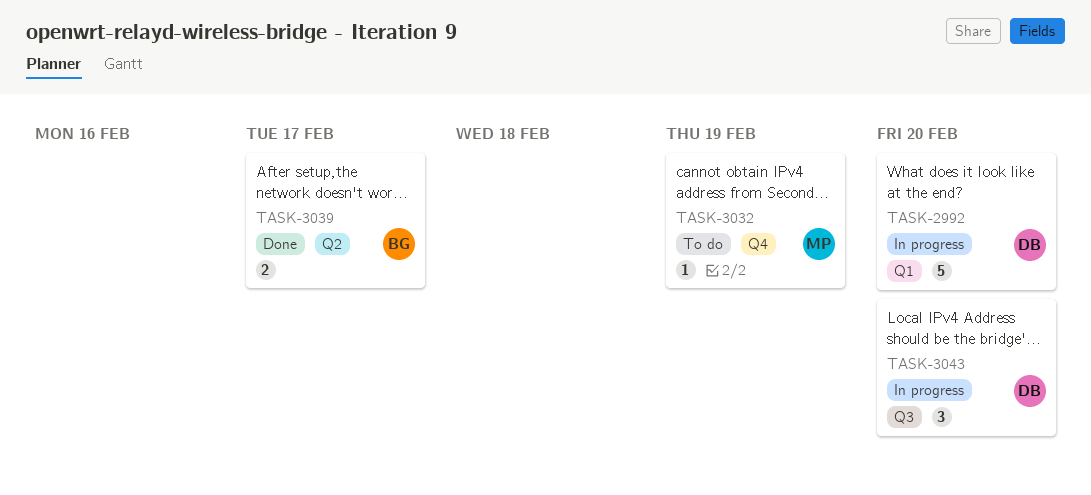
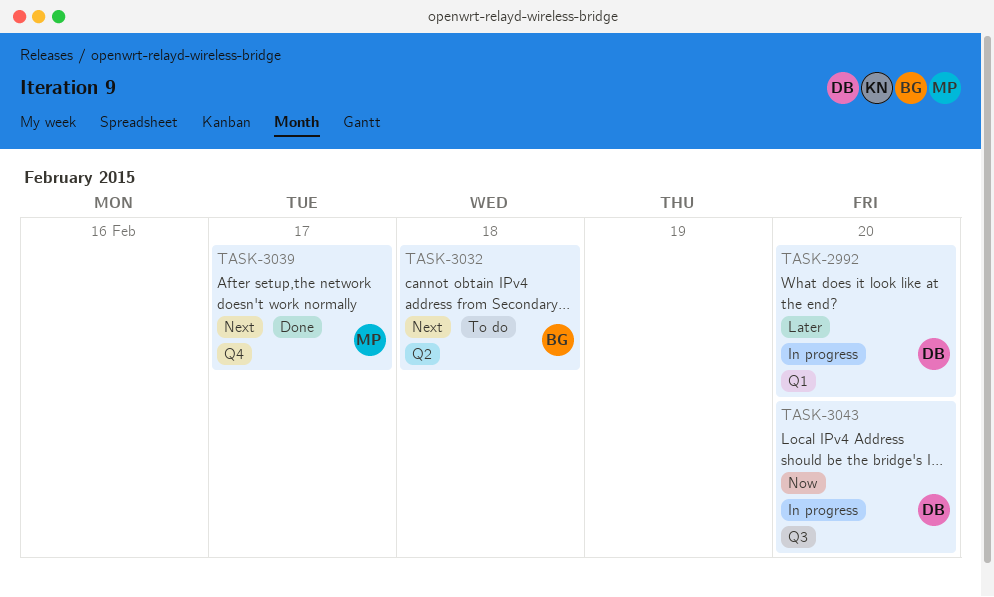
TASK-3032, owner: MP -> BG
TASK-3032, label: Q4 -> Q2
TASK-3032, due: Feb 19 -> Feb 18
TASK-3039, owner: BG -> MP
TASK-3039, label: Q2 -> Q4

